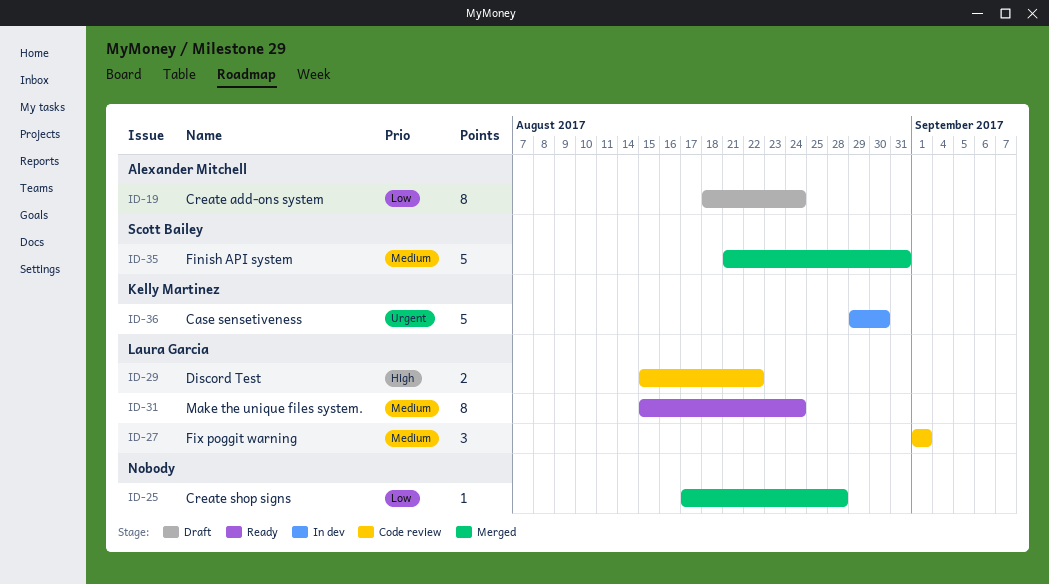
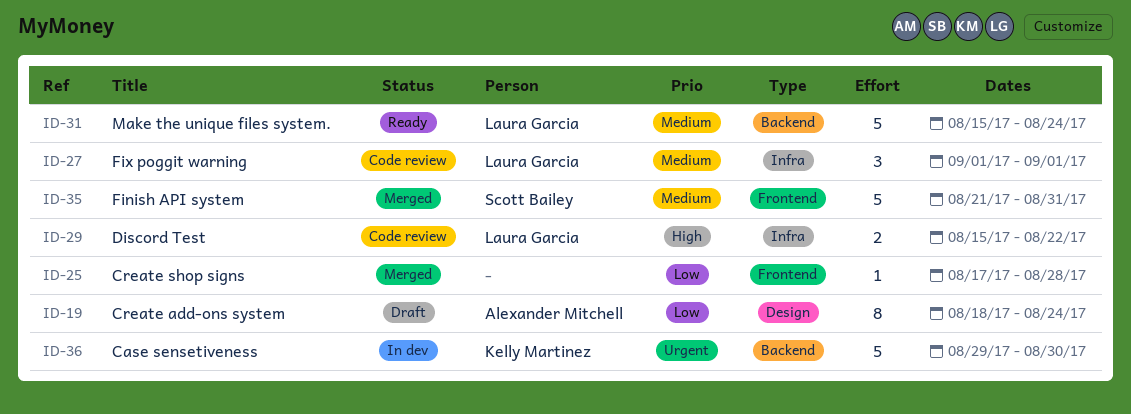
ID-31, estimate: 8 -> 5

